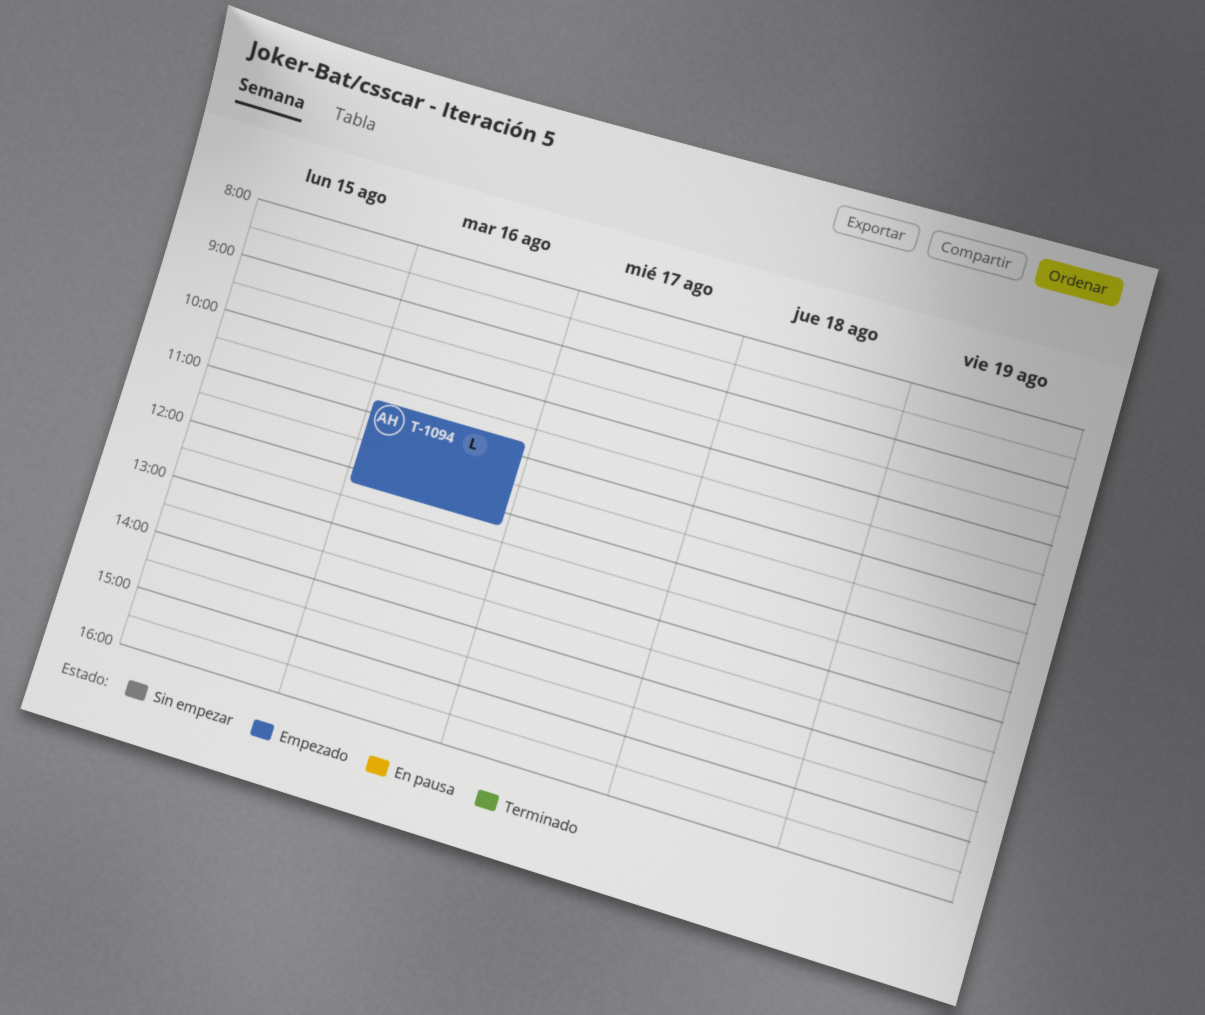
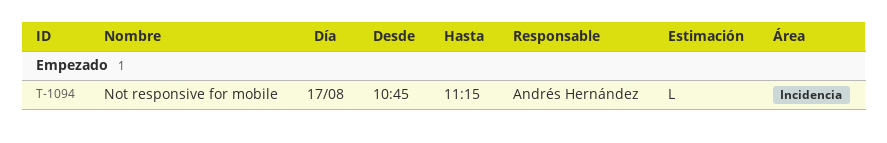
T-1094, day: Aug 16 -> Aug 17
T-1094, ends: 12:15 -> 11:15

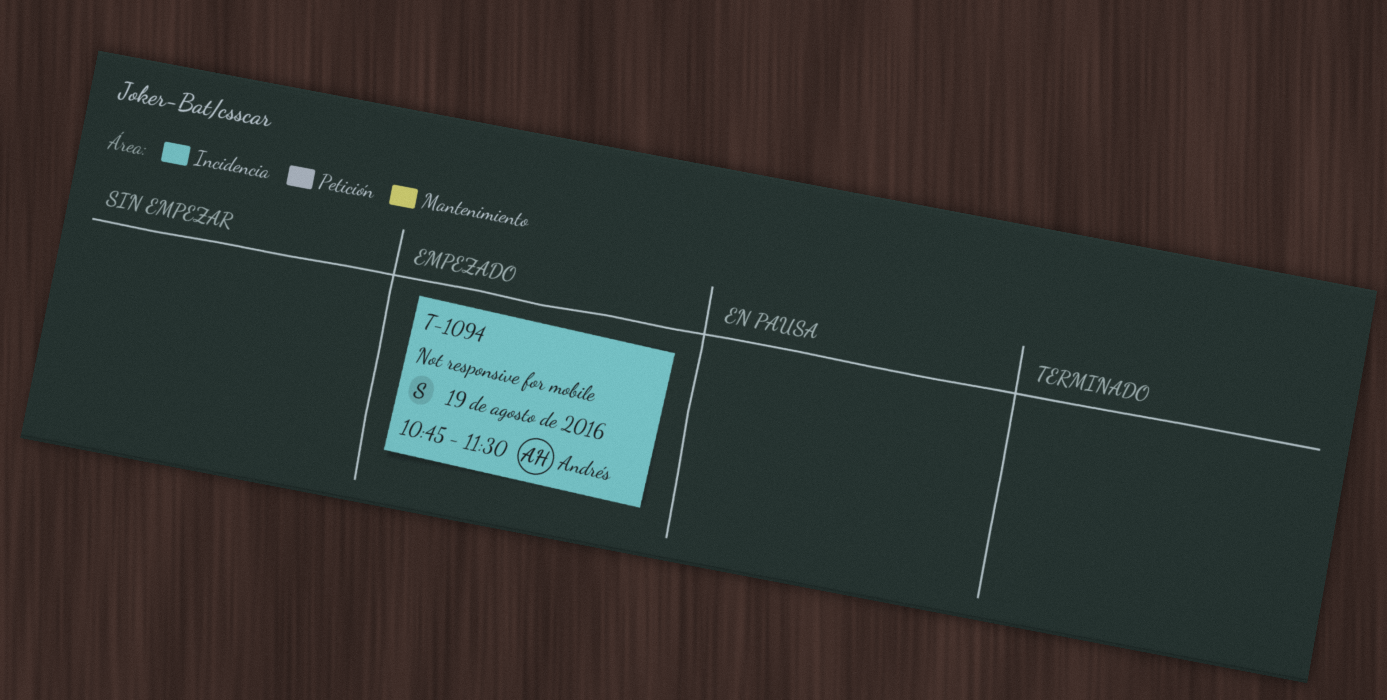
T-1094, estimate: L -> S
T-1094, day: Aug 17 -> Aug 19
T-1094, ends: 11:15 -> 11:30

